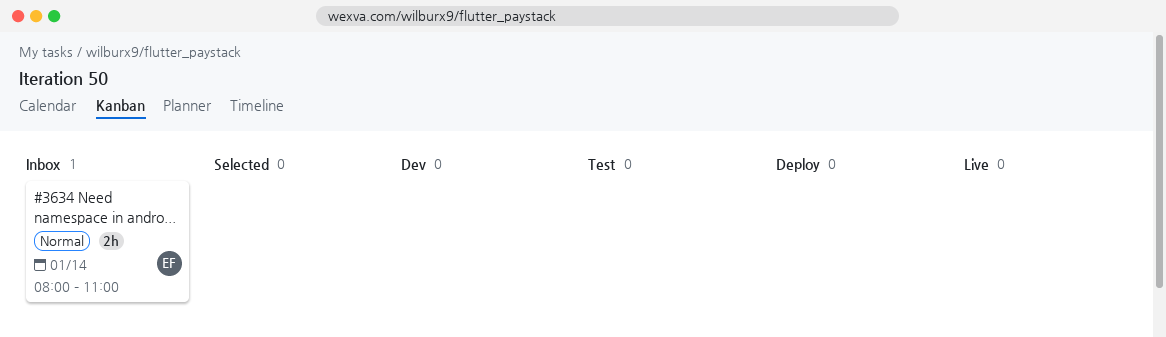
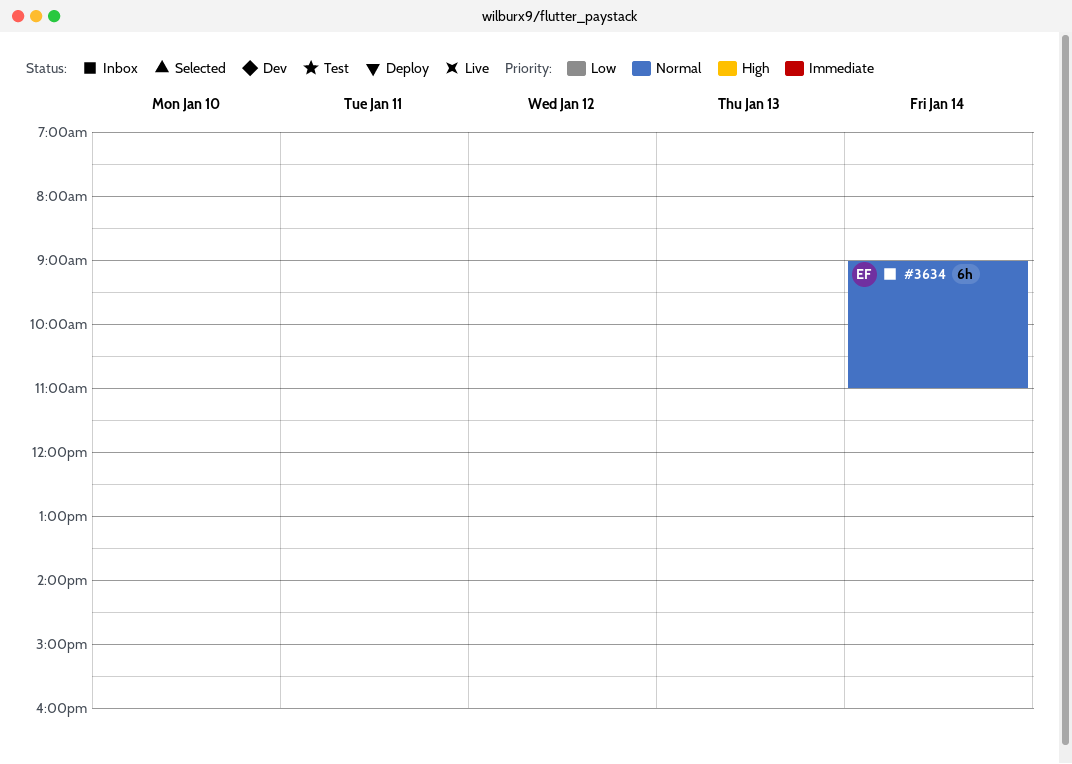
#3634, estimate: 2h -> 6h
#3634, begins: 08:00 -> 09:00

